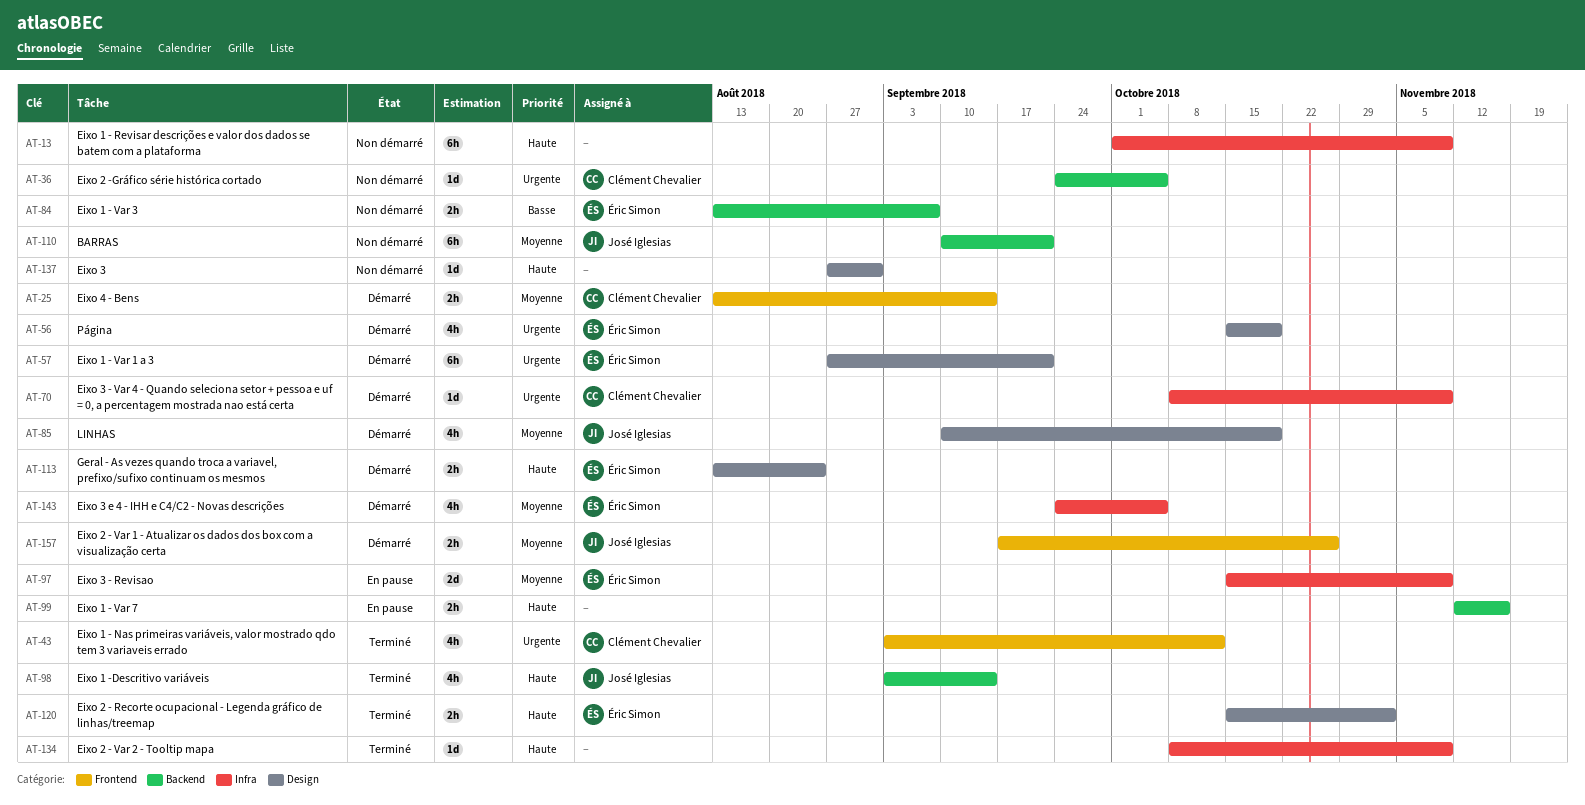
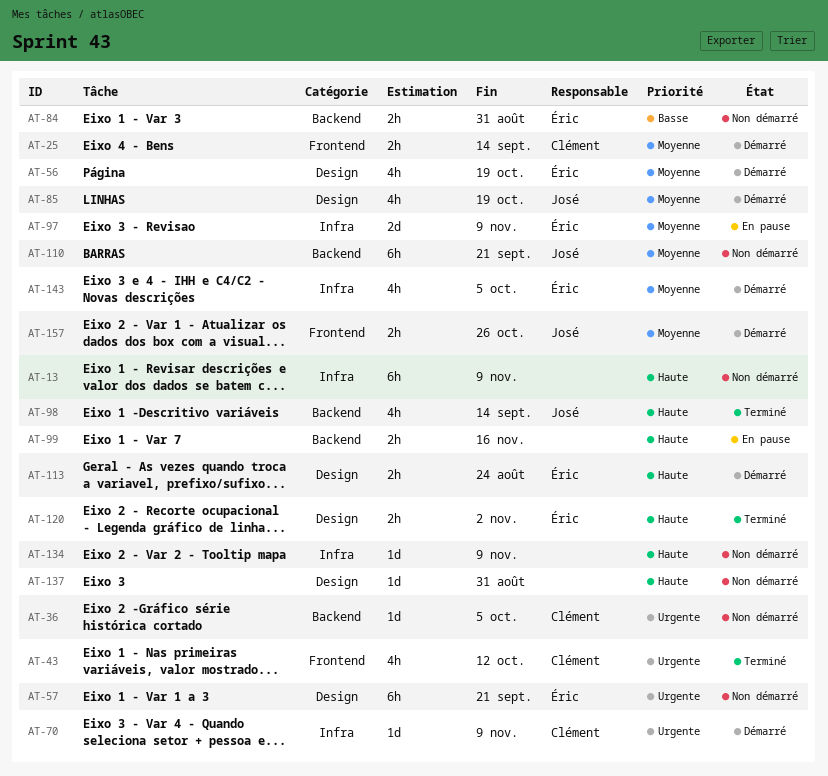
AT-56, priority: Urgente -> Moyenne
AT-57, status: Démarré -> Non démarré
AT-84, due: Sep 7 -> Aug 31
AT-134, status: Terminé -> Non démarré

